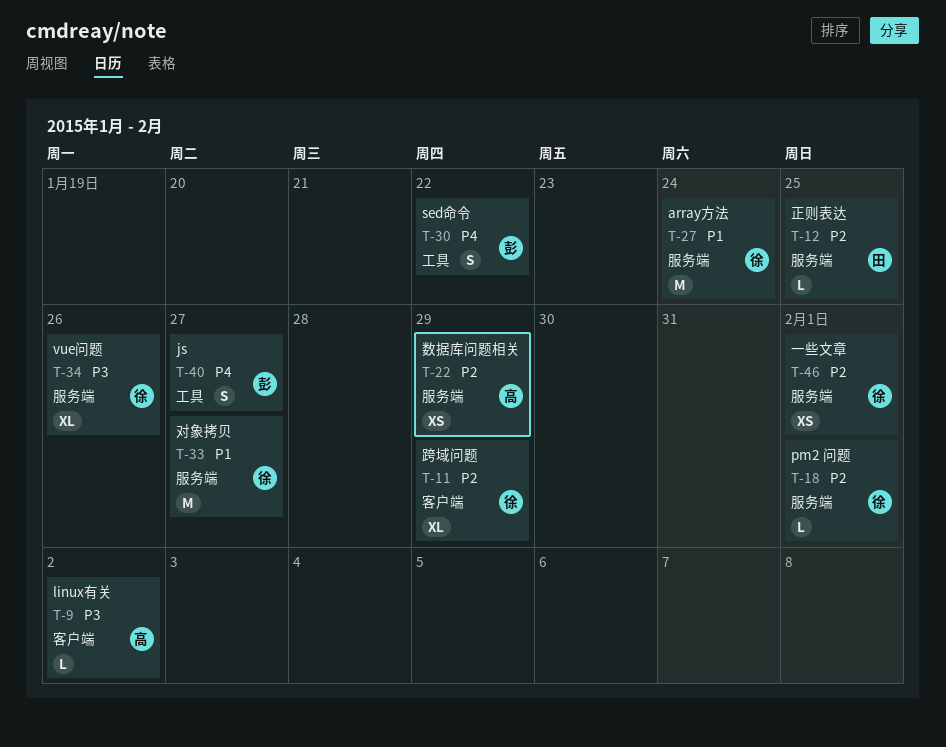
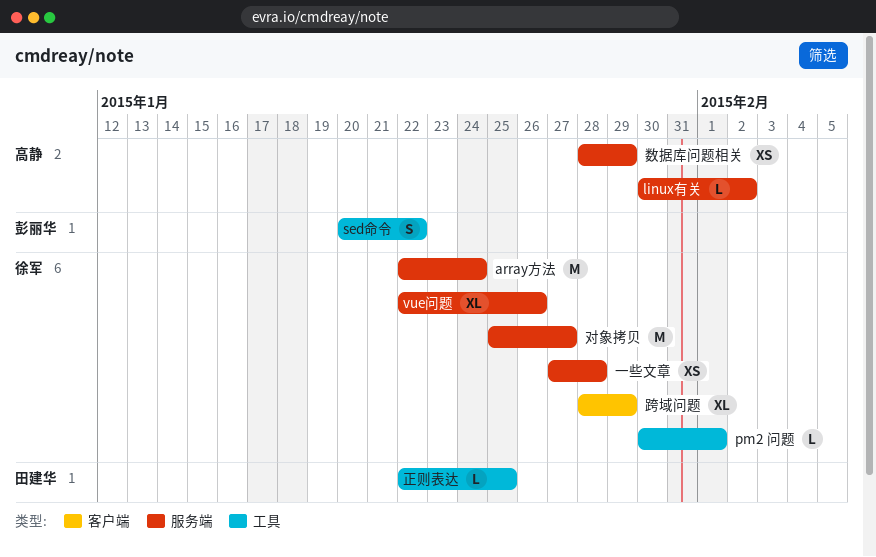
js: present -> none
linux有关, label: 客户端 -> 服务端
pm2 问题, label: 服务端 -> 工具
一些文章, due: Feb 1 -> Jan 28
正则表达, label: 服务端 -> 工具

